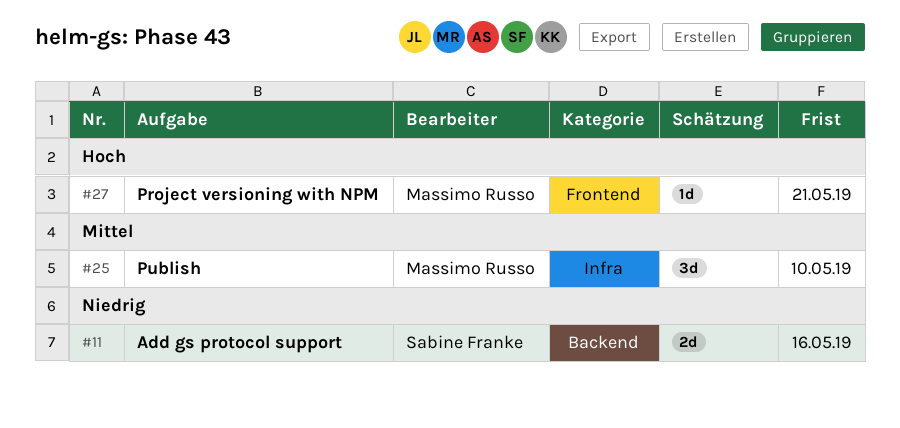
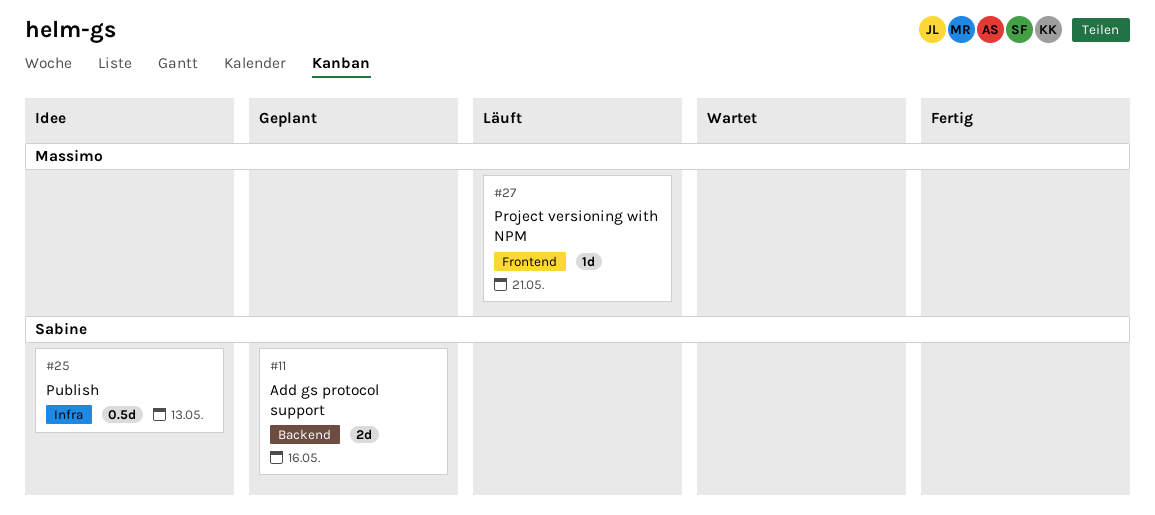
#25, owner: Massimo Russo -> Sabine Franke
#25, estimate: 3d -> 0.5d
#25, due: May 10 -> May 13

